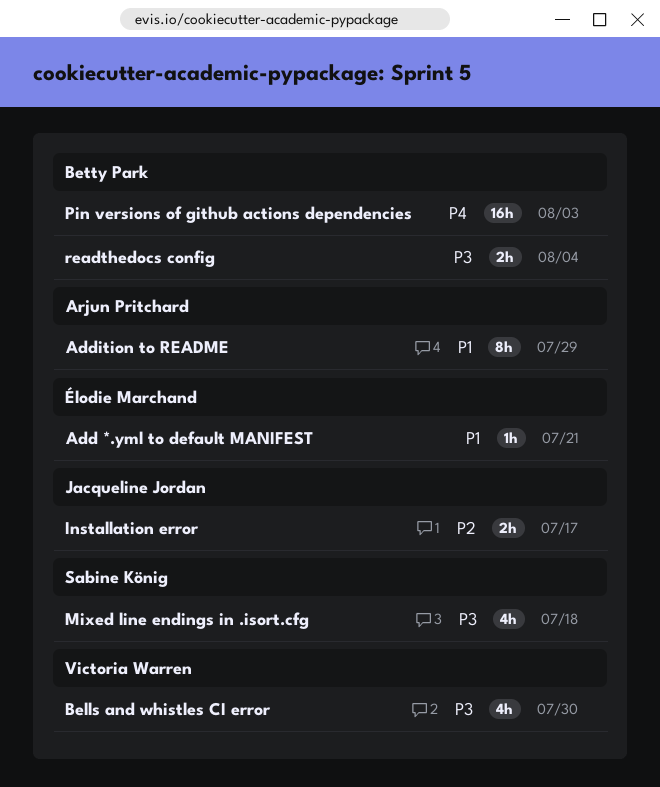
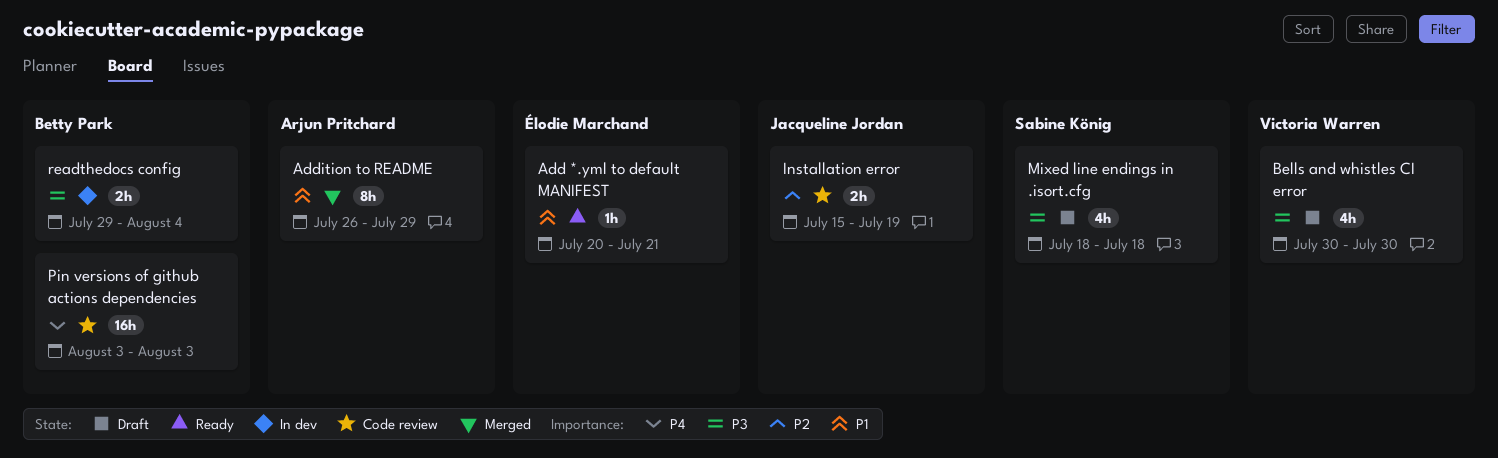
Installation error, due: Jul 17 -> Jul 19

